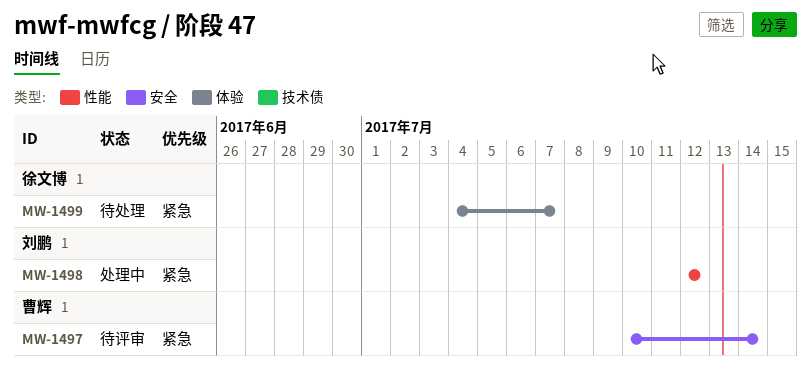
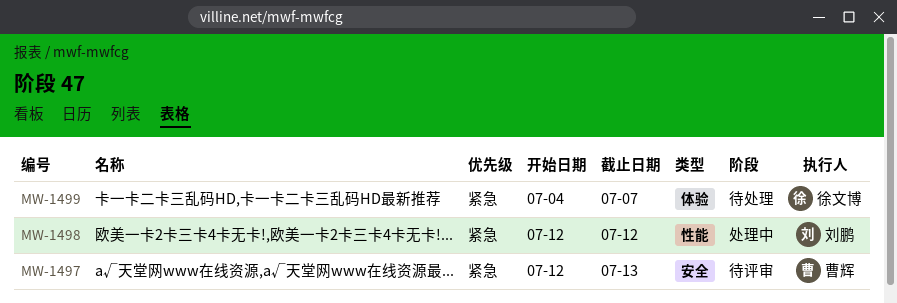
MW-1497, start: Jul 10 -> Jul 12
MW-1497, due: Jul 14 -> Jul 13

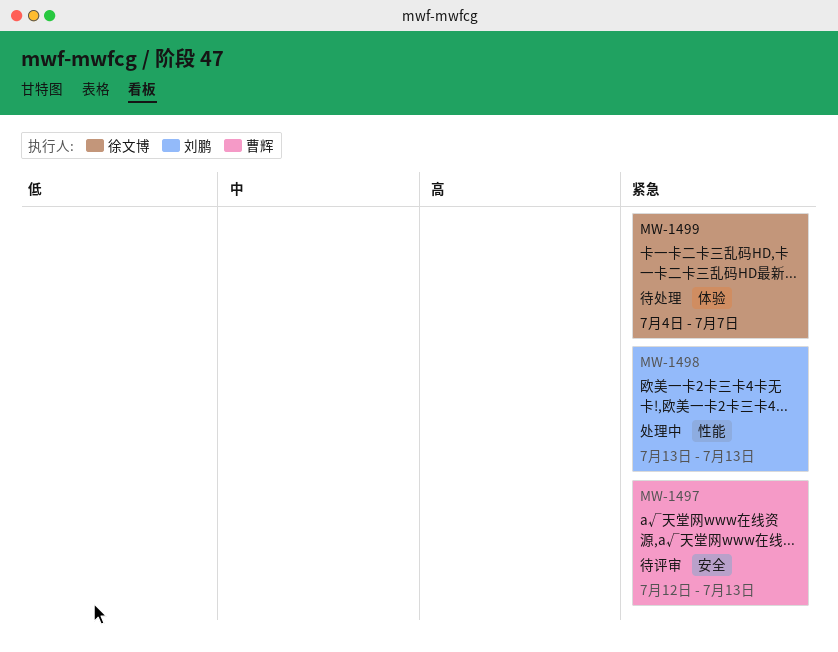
MW-1498, start: Jul 12 -> Jul 13
MW-1498, due: Jul 12 -> Jul 13

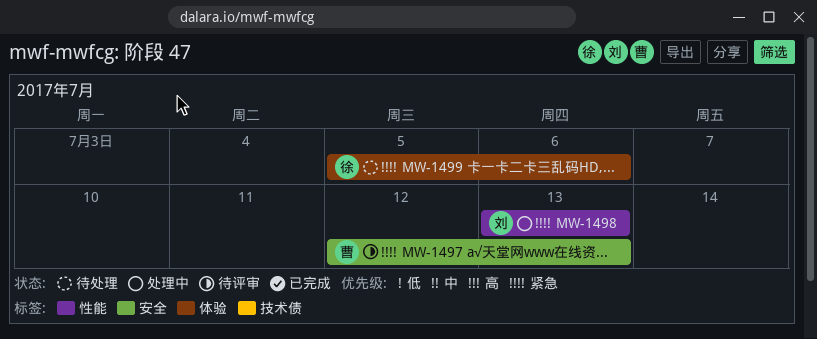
MW-1499, start: Jul 4 -> Jul 5
MW-1499, due: Jul 7 -> Jul 6

